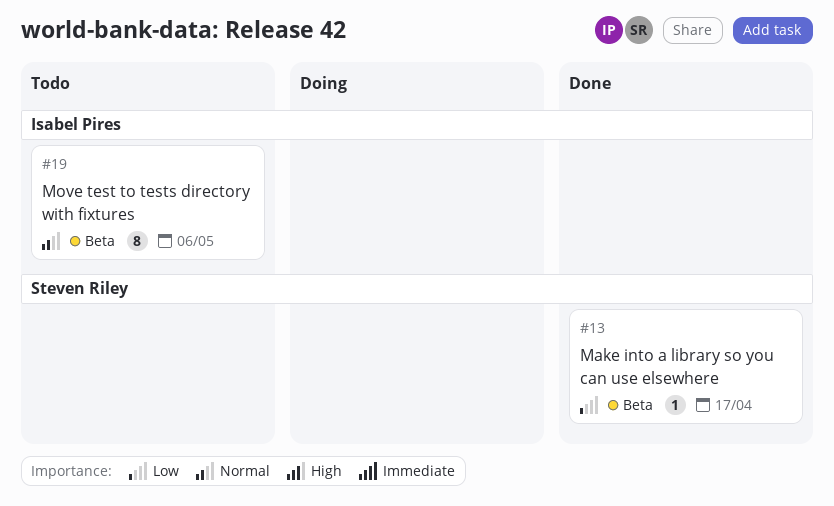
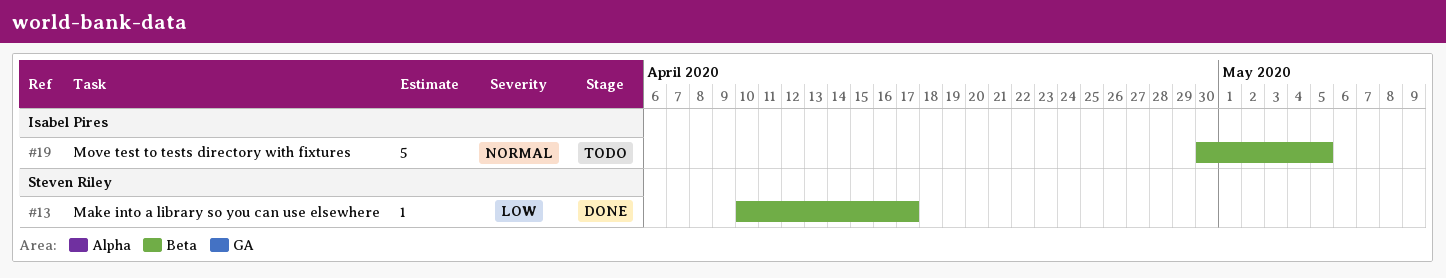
#19, estimate: 8 -> 5
#19, due: May 6 -> May 5

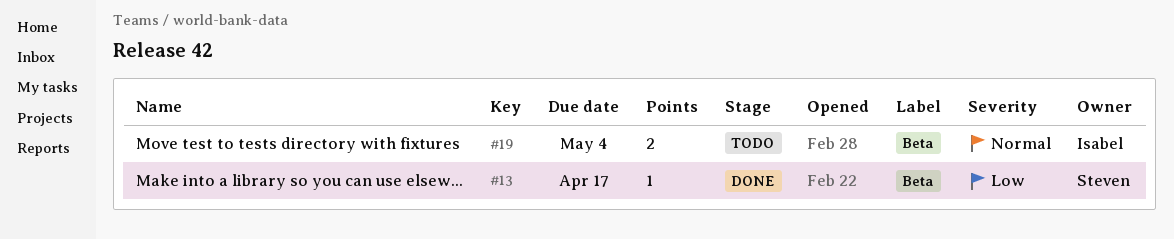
#19, estimate: 5 -> 2
#19, due: May 5 -> May 4

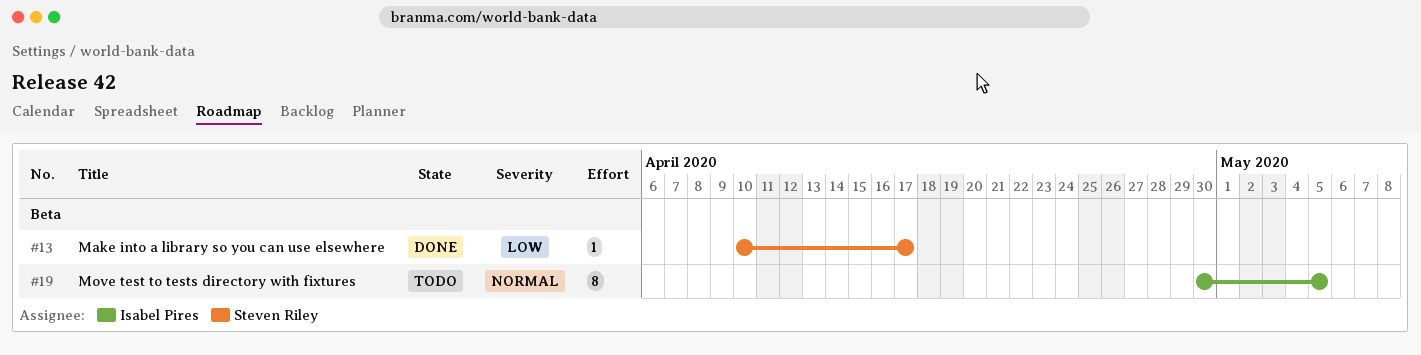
#19, estimate: 2 -> 8
#19, due: May 4 -> May 5

